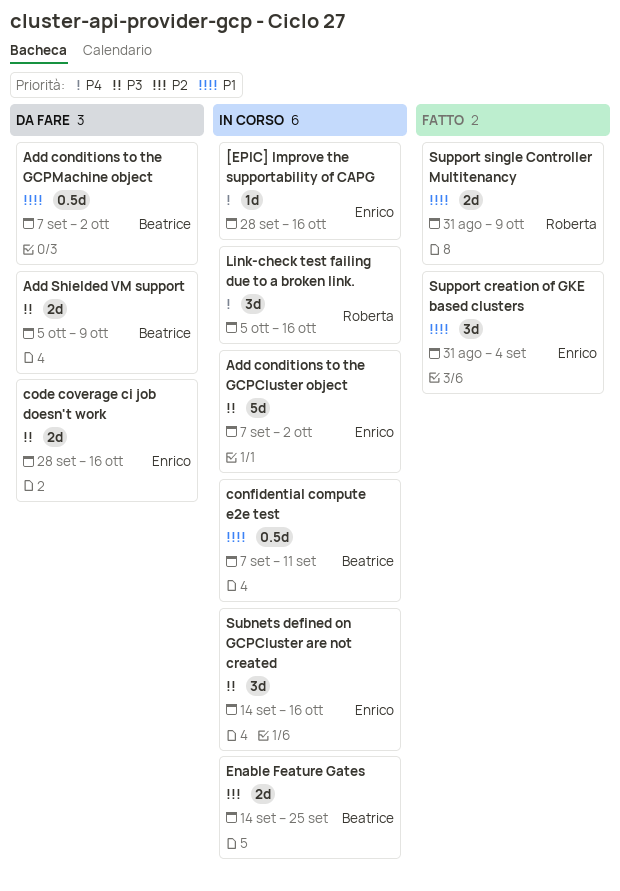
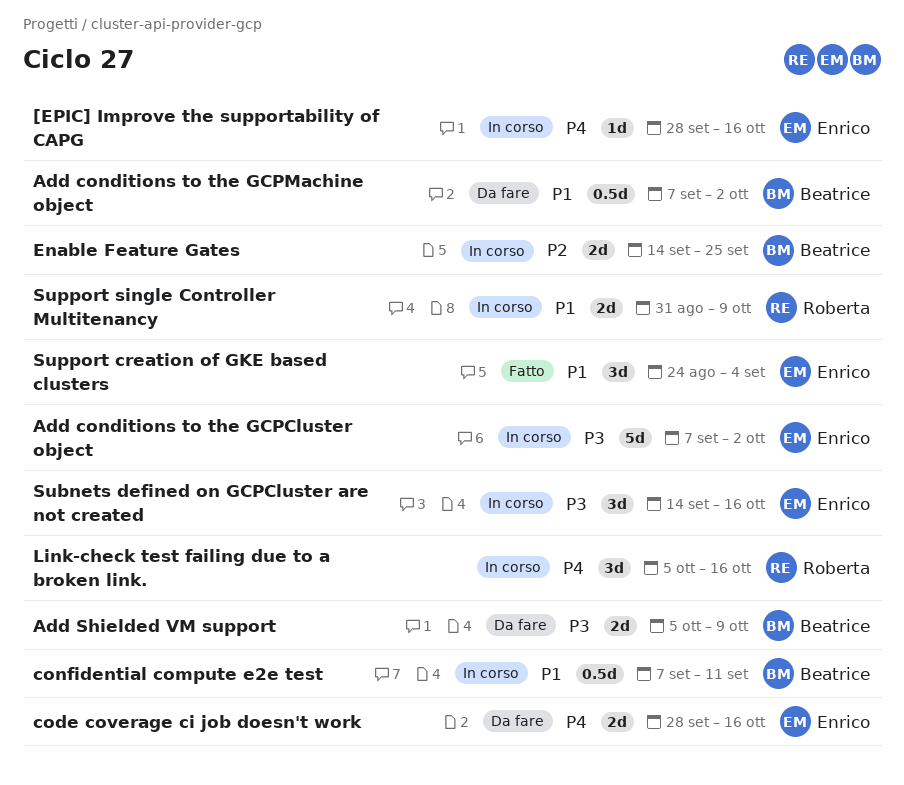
code coverage ci job doesn't work, priority: P3 -> P4
Support creation of GKE based clusters, start: Aug 31 -> Aug 24
Support single Controller Multitenancy, status: Fatto -> In corso

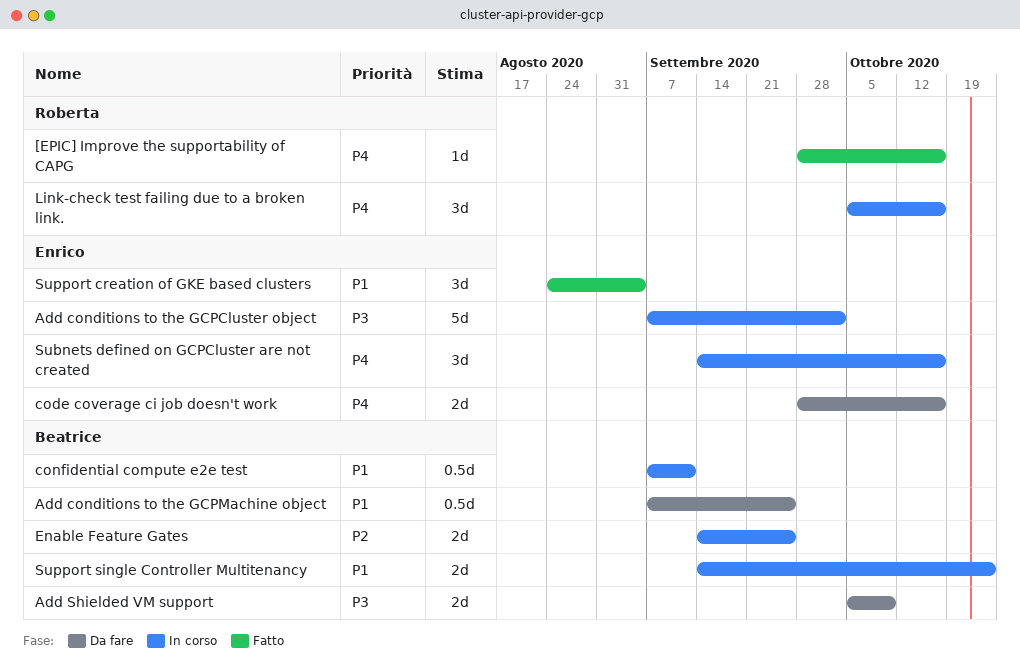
[EPIC] Improve the supportability of CAPG, status: In corso -> Fatto
[EPIC] Improve the supportability of CAPG, owner: Enrico -> Roberta
Add conditions to the GCPMachine object, due: Oct 2 -> Sep 25
Subnets defined on GCPCluster are not created, priority: P3 -> P4
Support single Controller Multitenancy, owner: Roberta -> Beatrice
Support single Controller Multitenancy, start: Aug 31 -> Sep 14
Support single Controller Multitenancy, due: Oct 9 -> Oct 23

